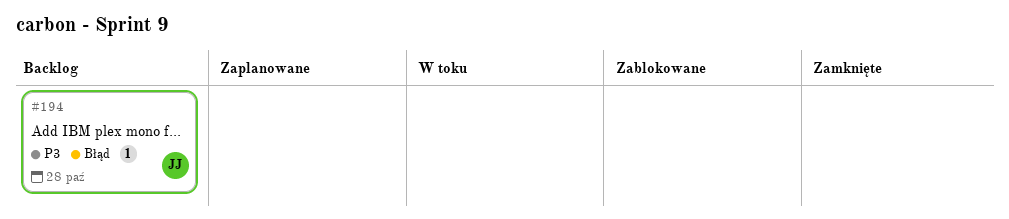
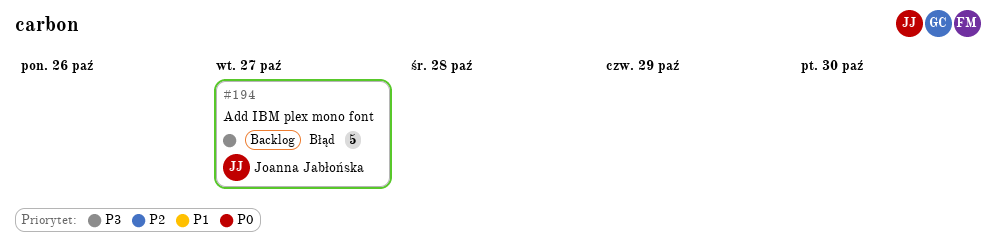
#194, estimate: 1 -> 5
#194, due: Oct 28 -> Oct 27

